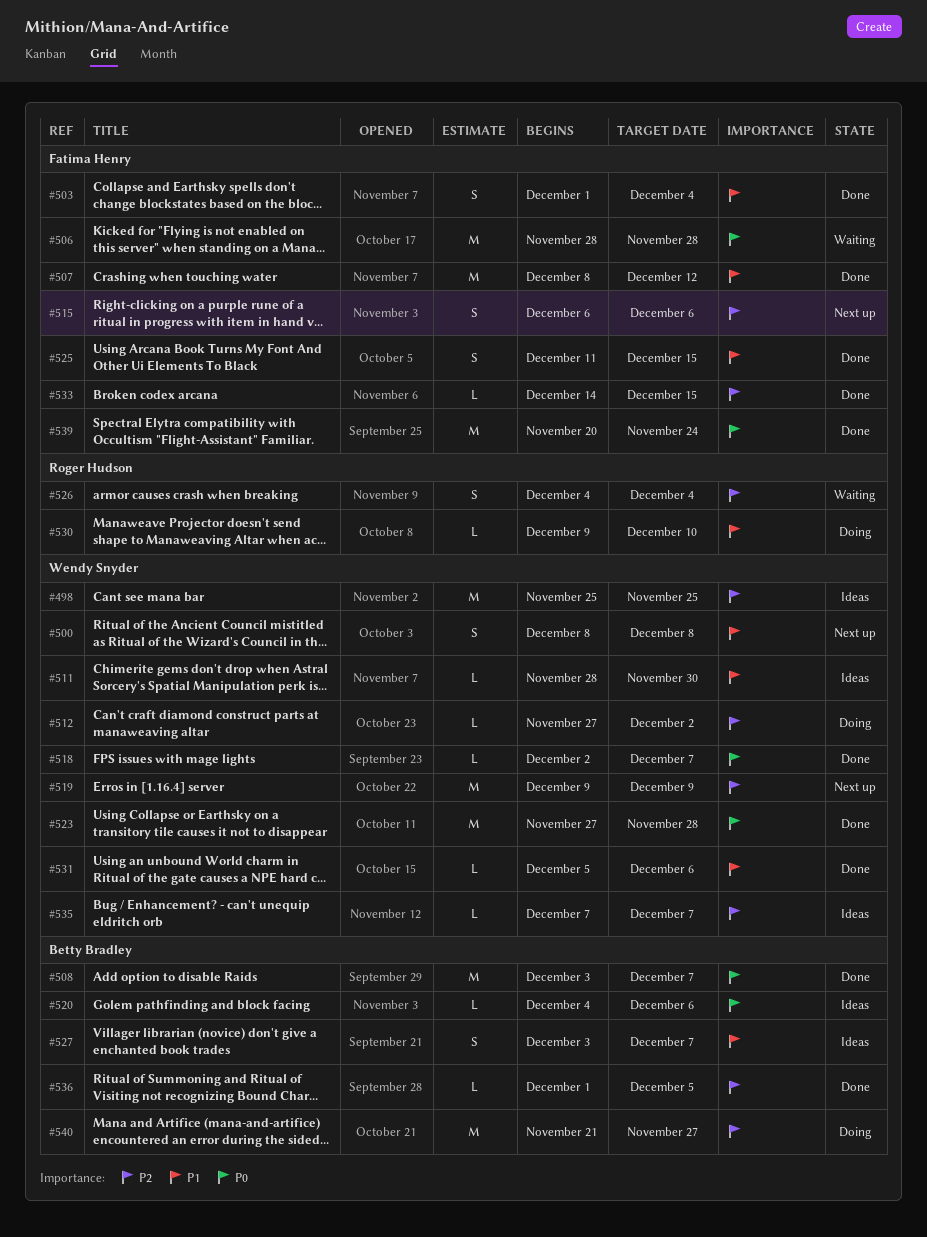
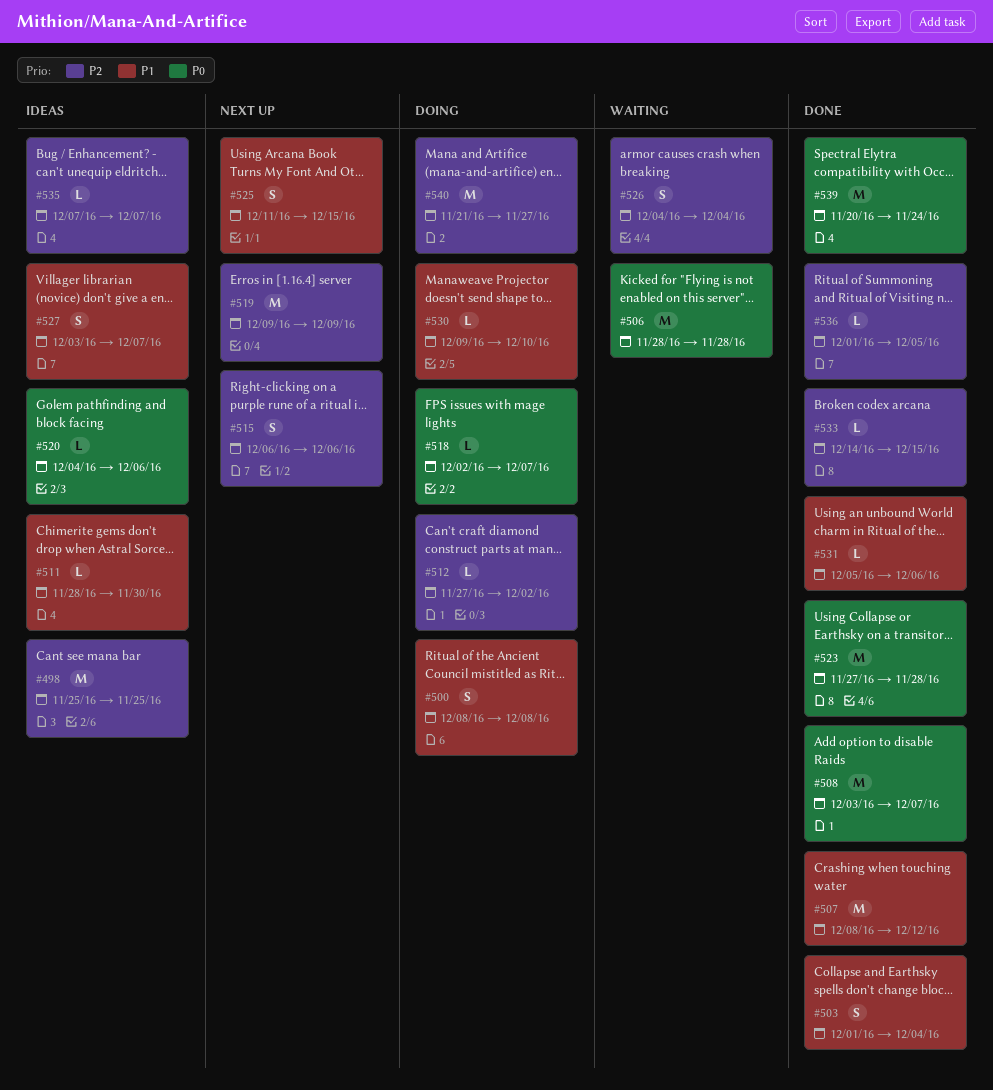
#500, status: Next up -> Doing
#518, status: Done -> Doing
#525, status: Done -> Next up

